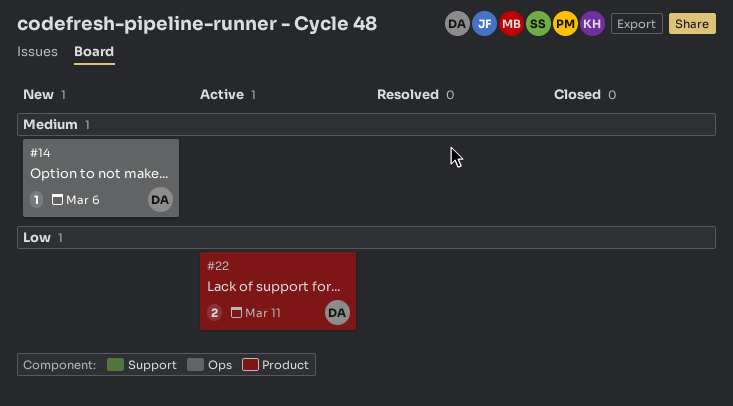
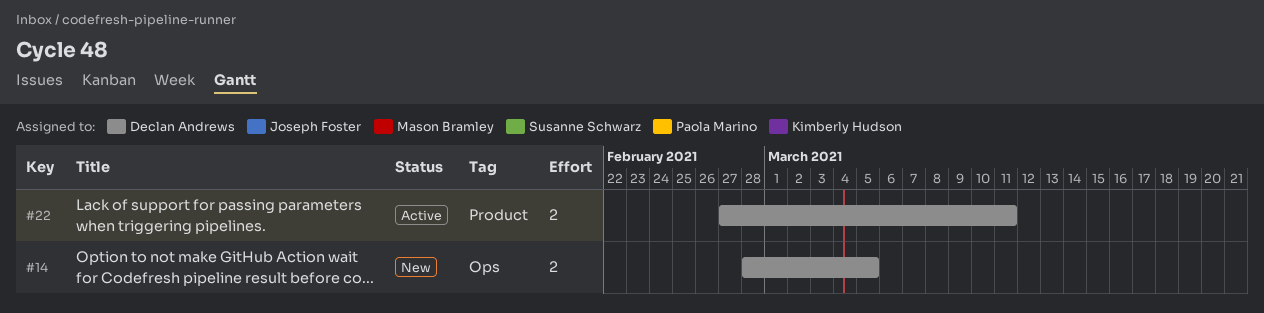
#14, estimate: 1 -> 2
#14, due: Mar 6 -> Mar 5

